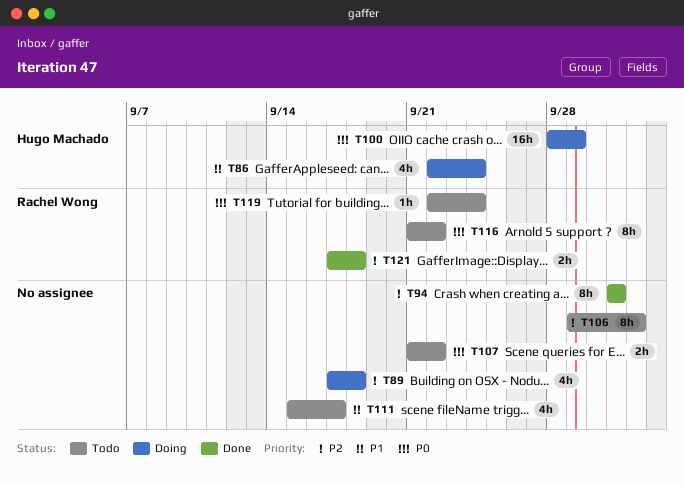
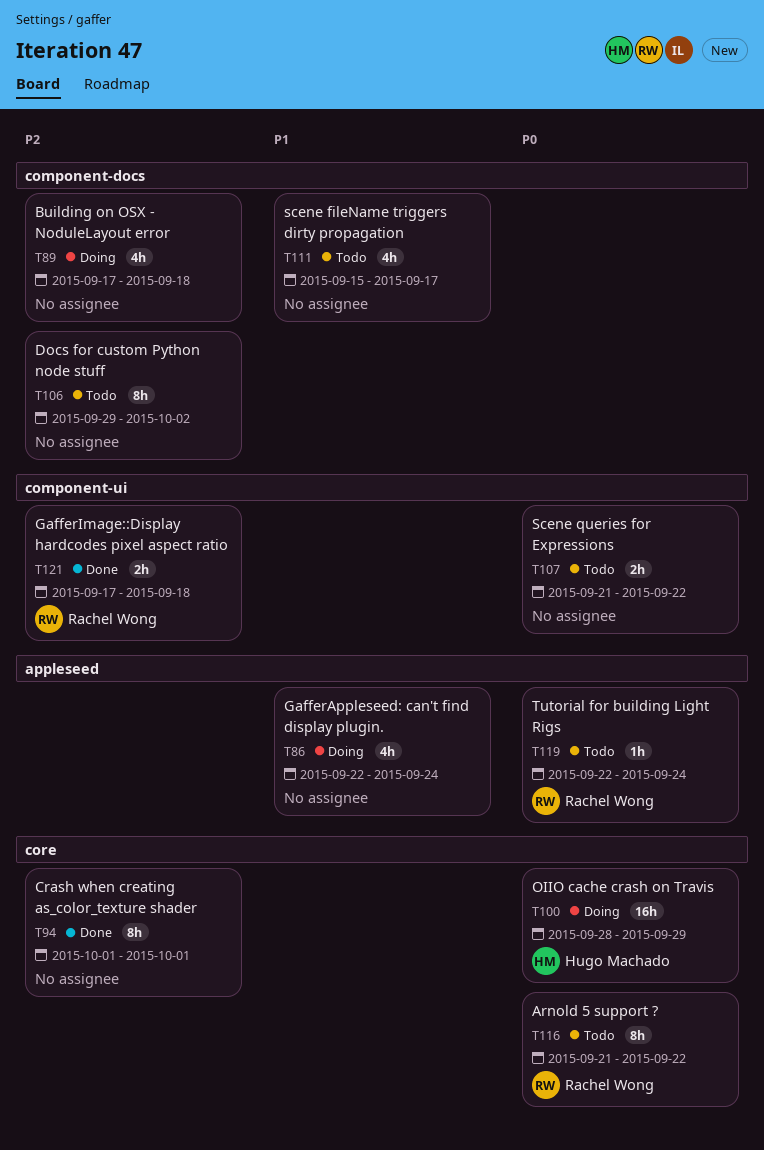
T86, owner: Hugo Machado -> none

